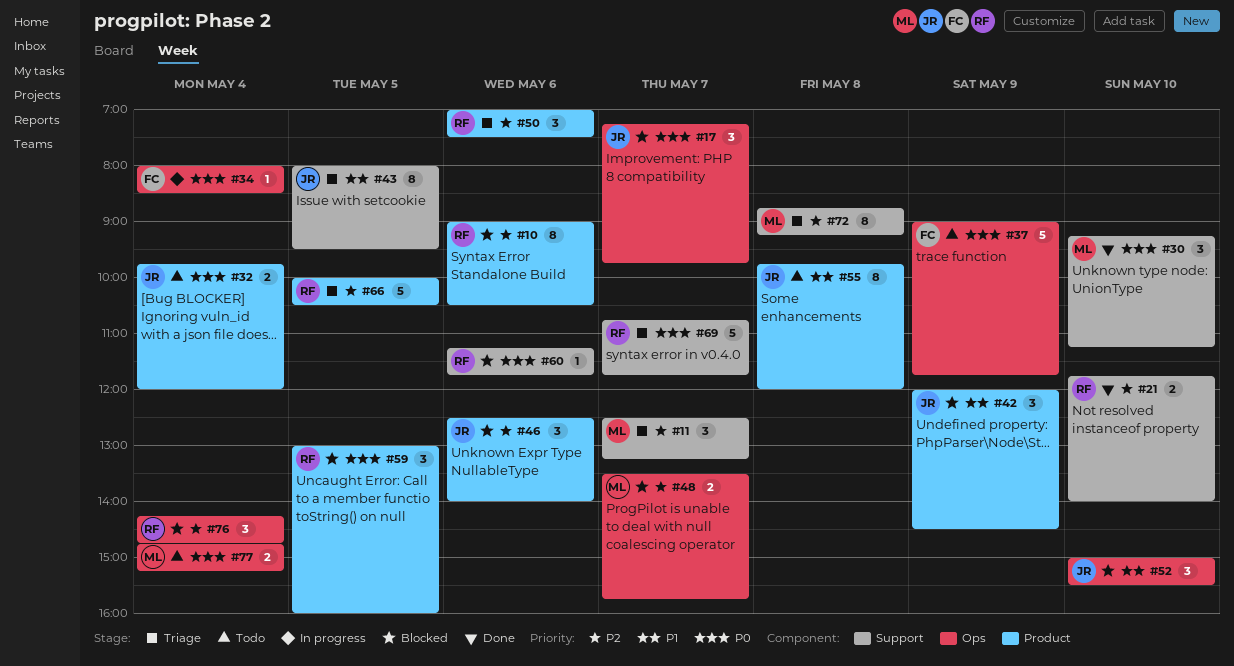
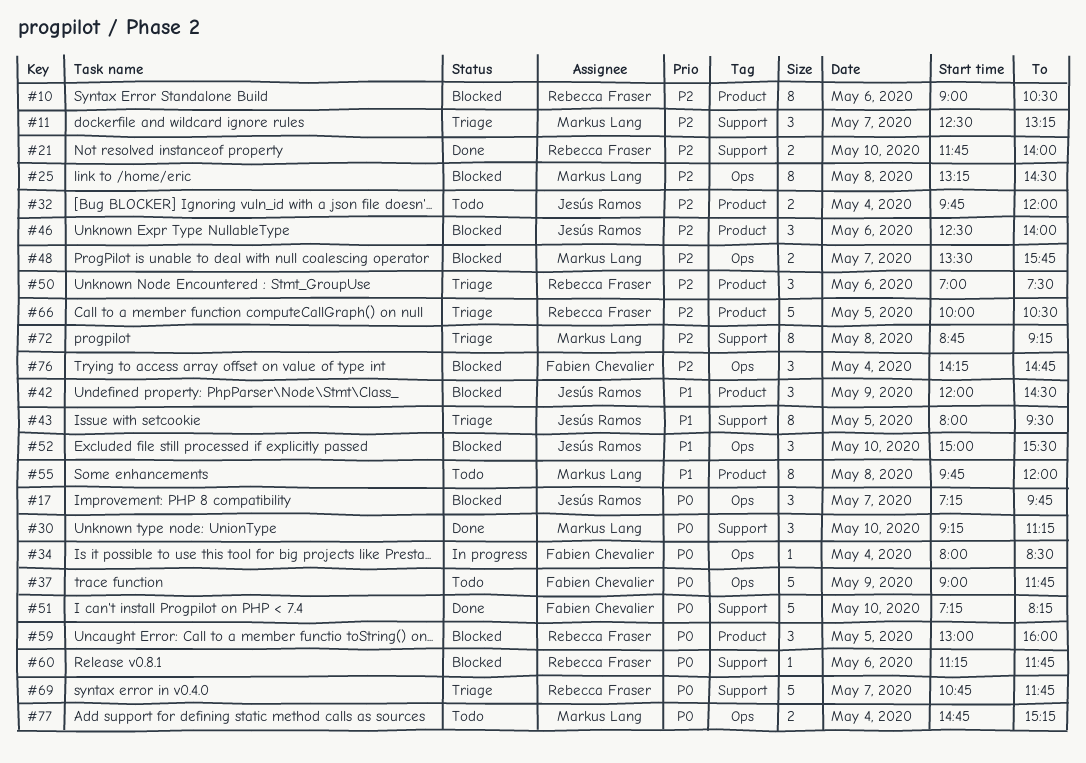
#25: none -> present
#32, priority: P0 -> P2
#51: none -> present
#55, owner: Jesús Ramos -> Markus Lang
#76, owner: Rebecca Fraser -> Fabien Chevalier

